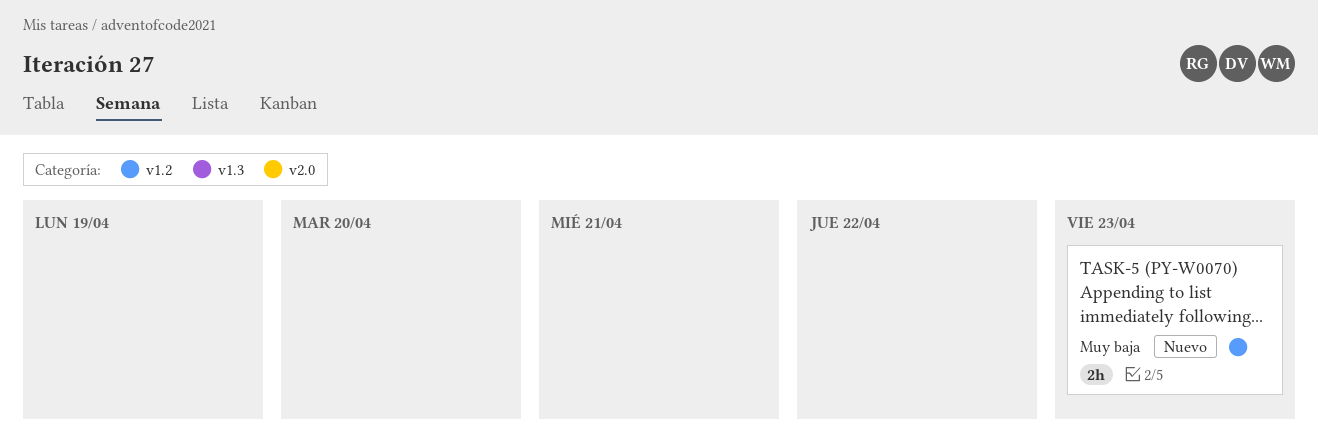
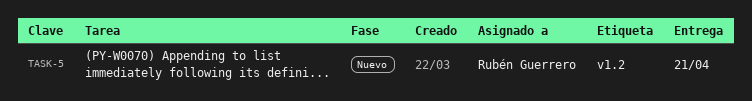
TASK-5, due: Apr 23 -> Apr 21

